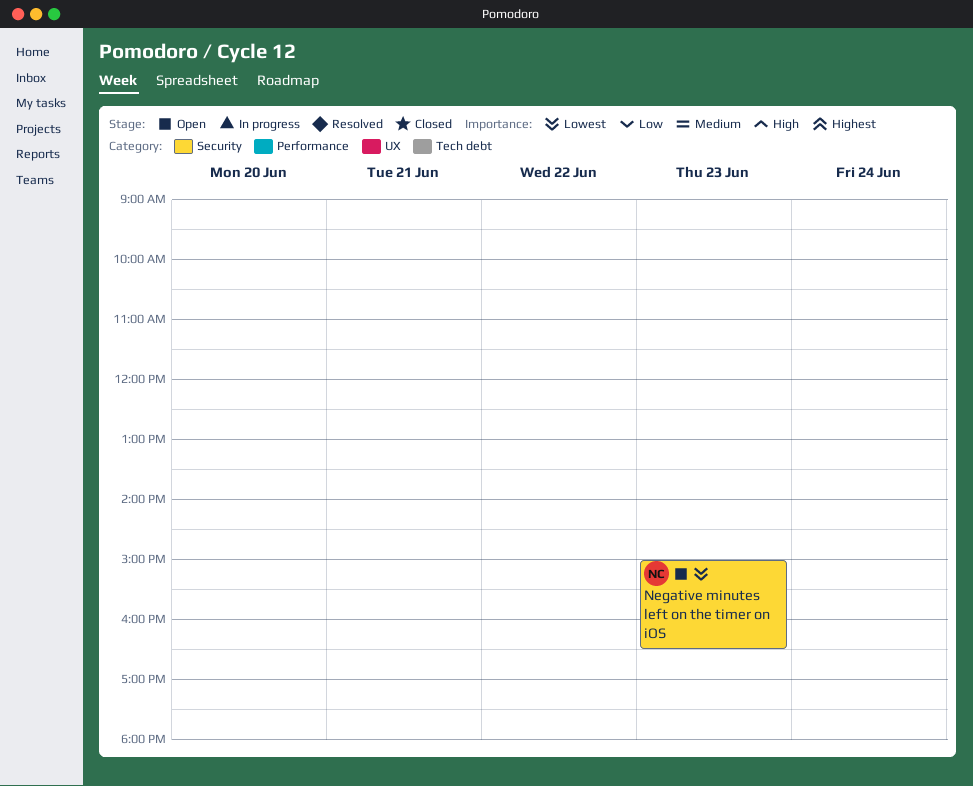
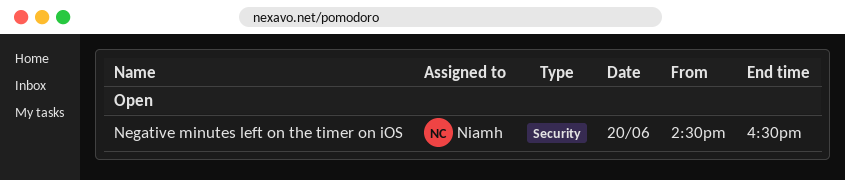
Negative minutes left on the timer on iOS, day: Jun 23 -> Jun 20
Negative minutes left on the timer on iOS, begins: 15:00 -> 14:30

